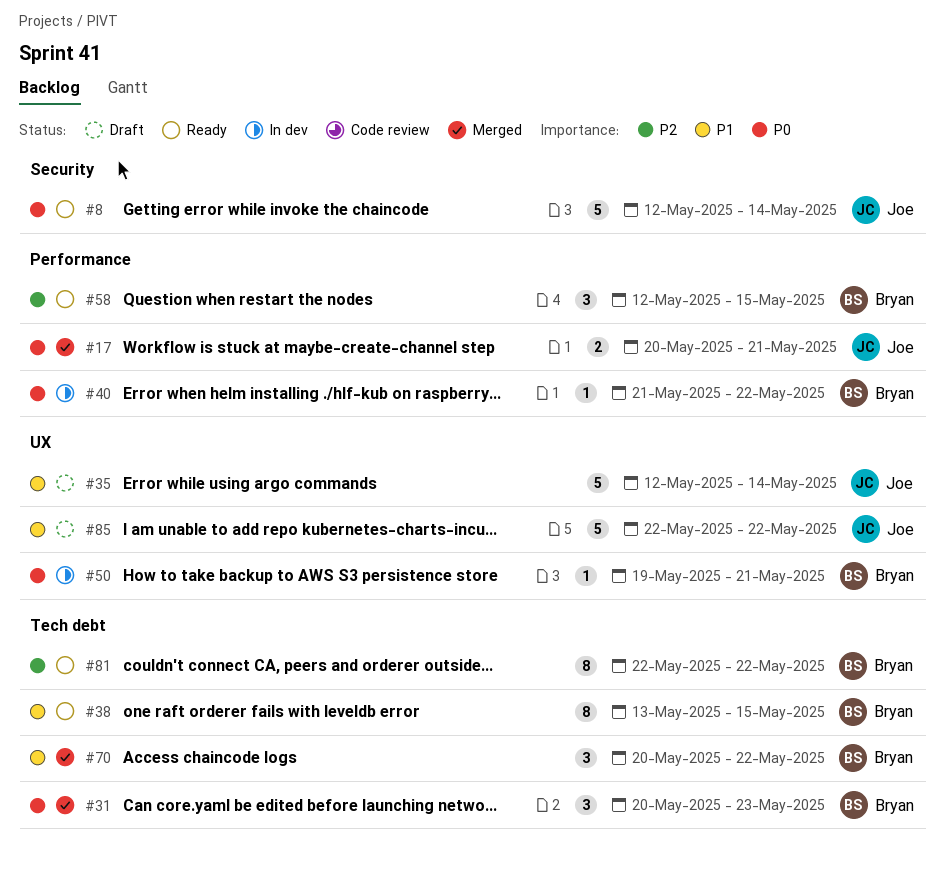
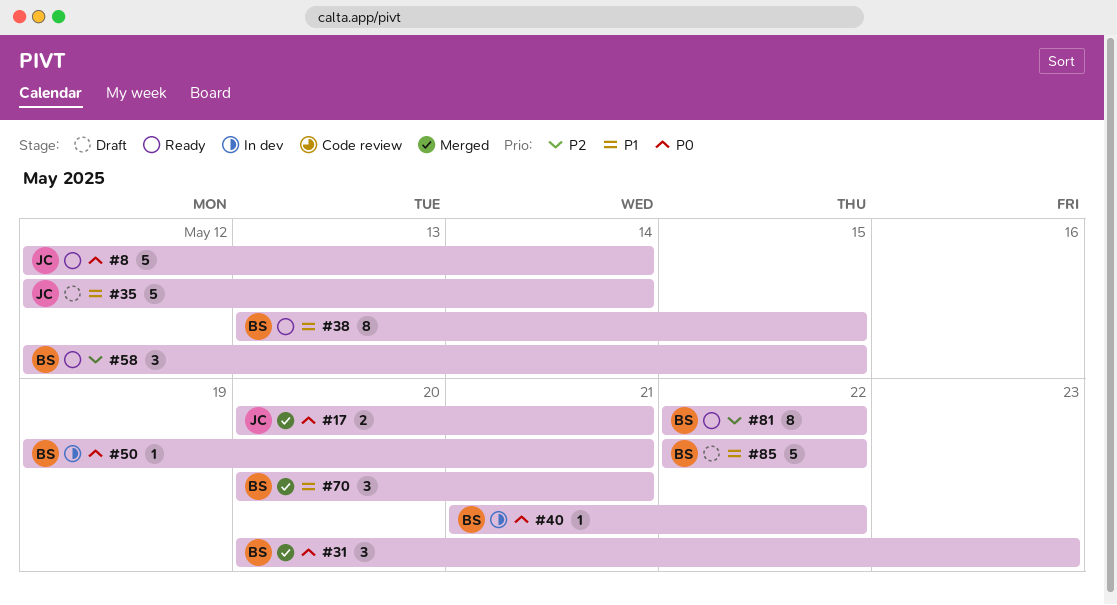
#70, due: May 22 -> May 21
#85, owner: Joe -> Bryan

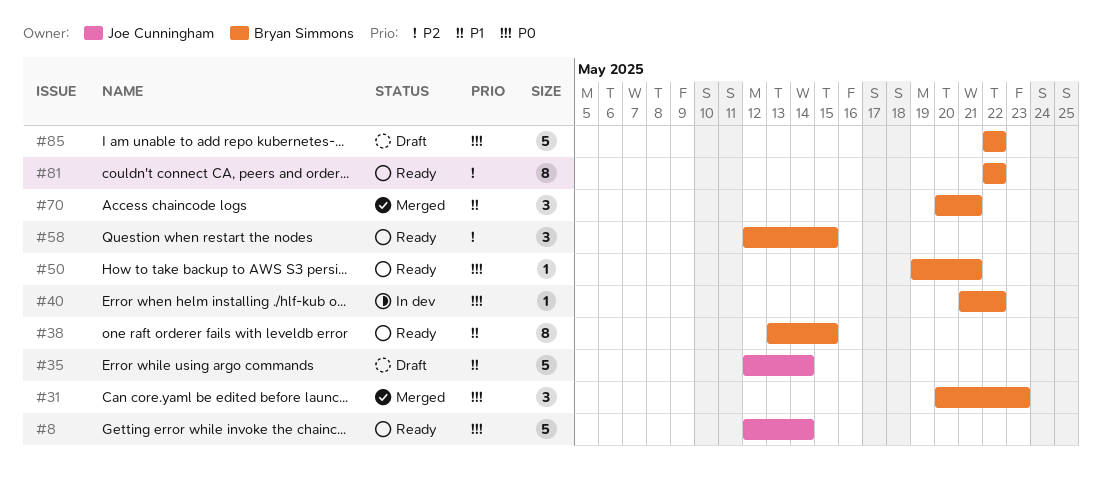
#17: present -> none
#50, status: In dev -> Ready
#85, priority: P1 -> P0

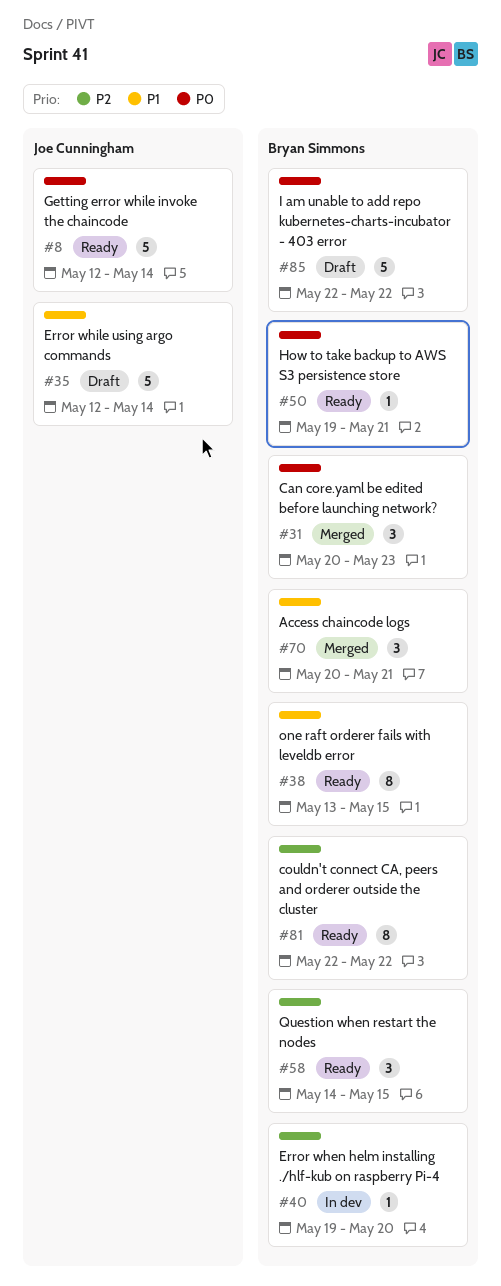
#40, priority: P0 -> P2
#40, start: May 21 -> May 19
#40, due: May 22 -> May 20
#58, start: May 12 -> May 14

